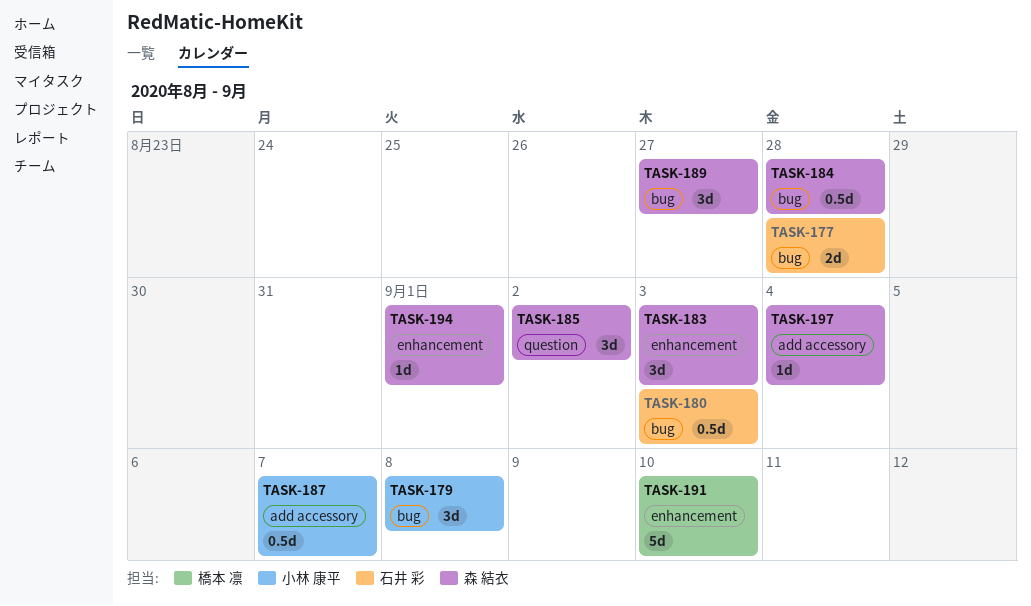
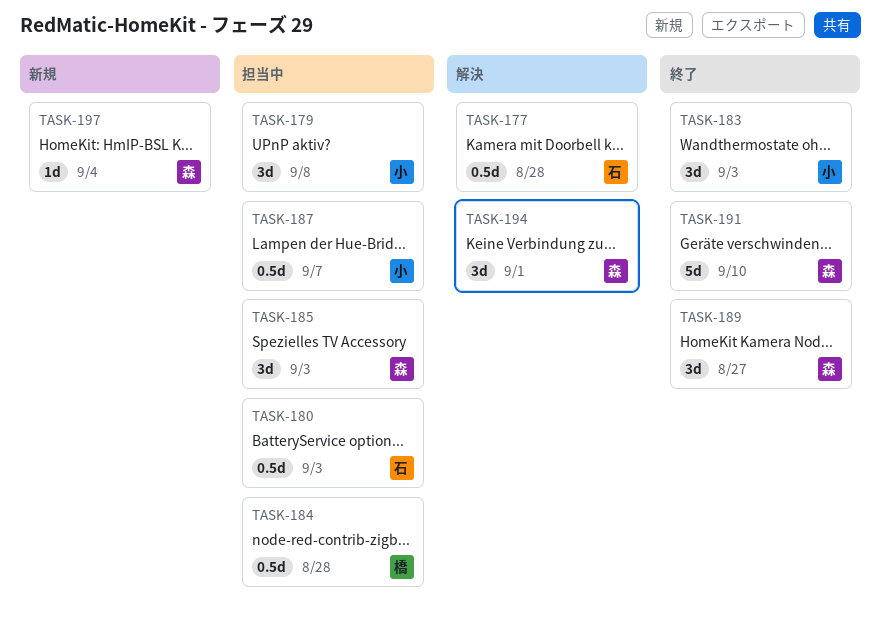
TASK-177, estimate: 2d -> 0.5d
TASK-183, owner: 森 結衣 -> 小林 康平
TASK-184, owner: 森 結衣 -> 橋本 凛
TASK-185, due: Sep 2 -> Sep 3
TASK-191, owner: 橋本 凛 -> 森 結衣
TASK-194, estimate: 1d -> 3d

